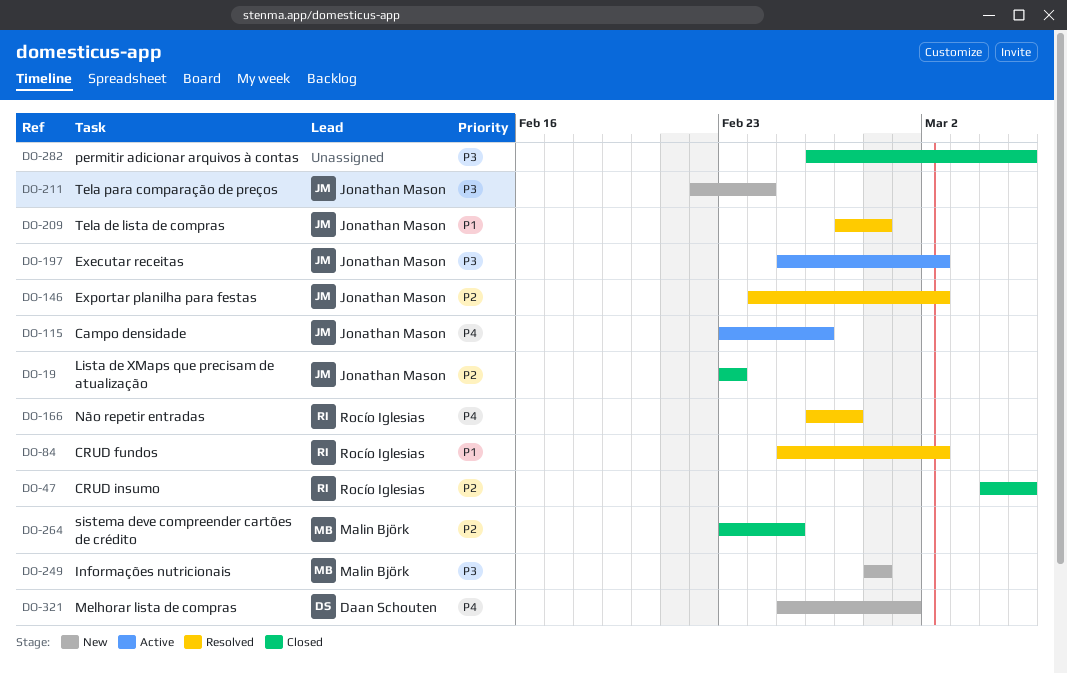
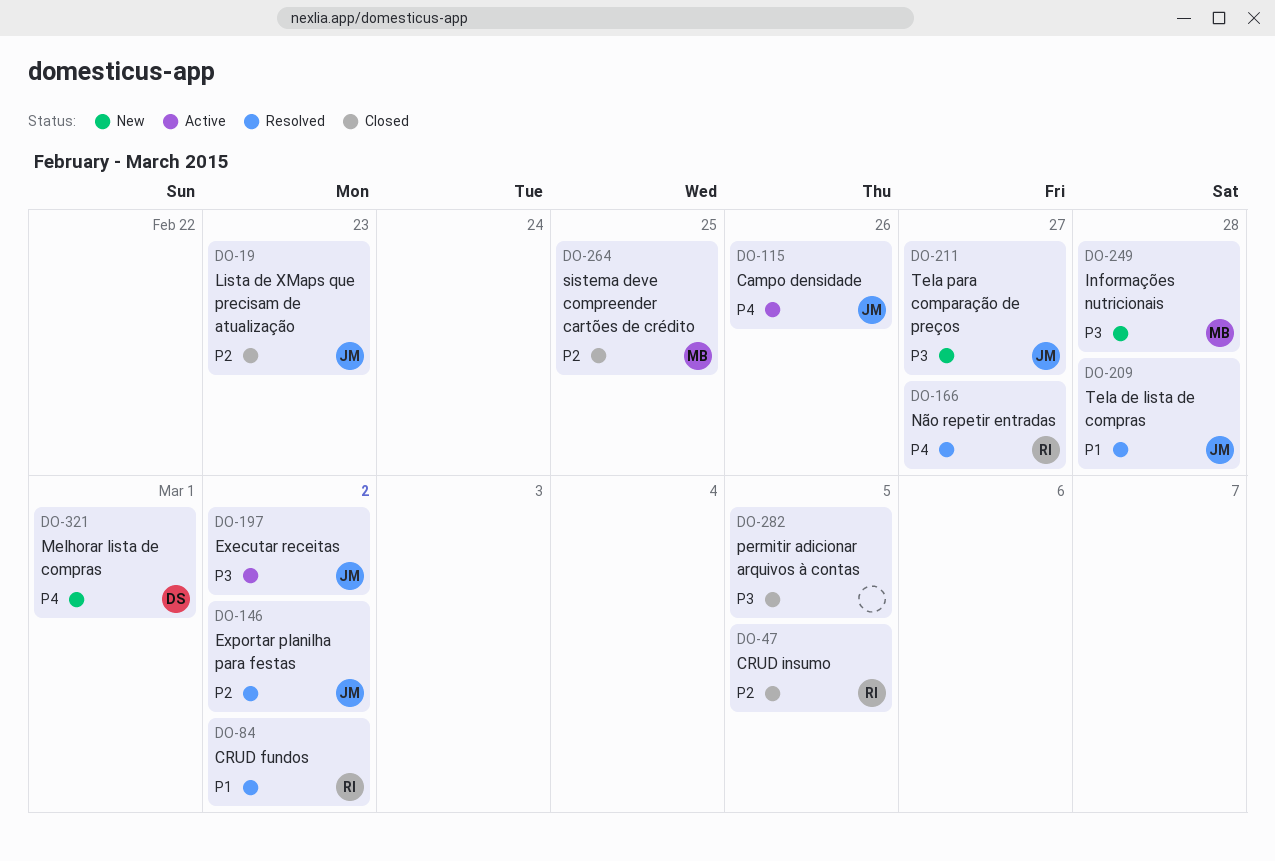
DO-211, due: Feb 24 -> Feb 27

